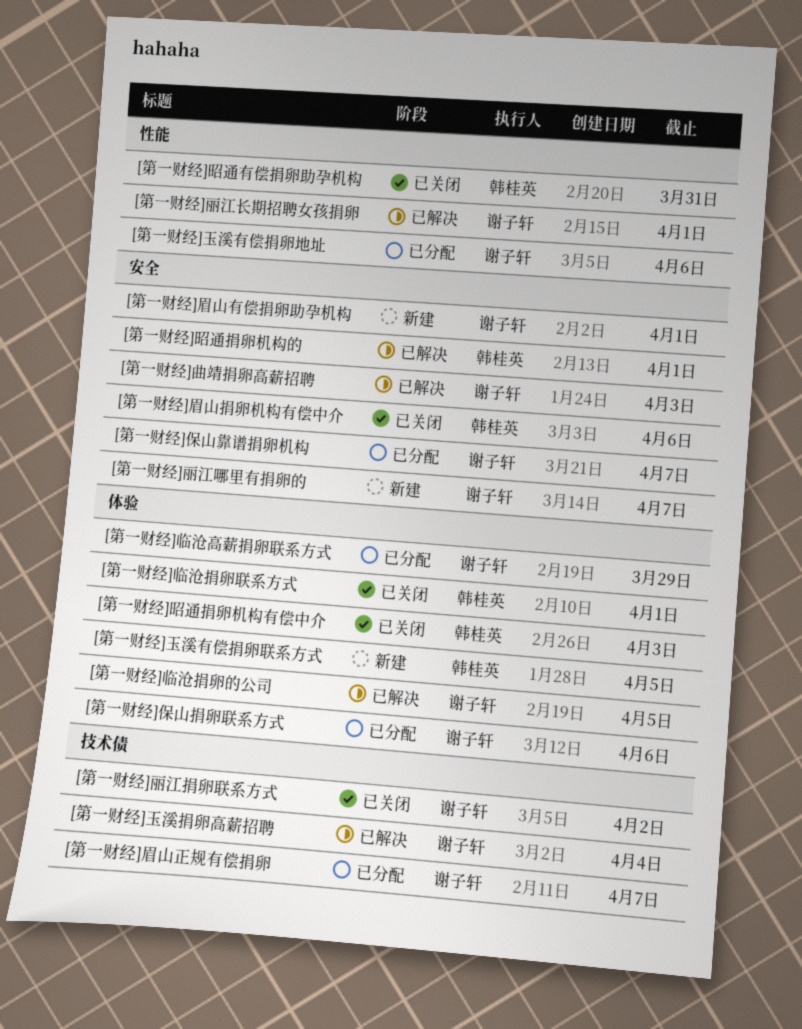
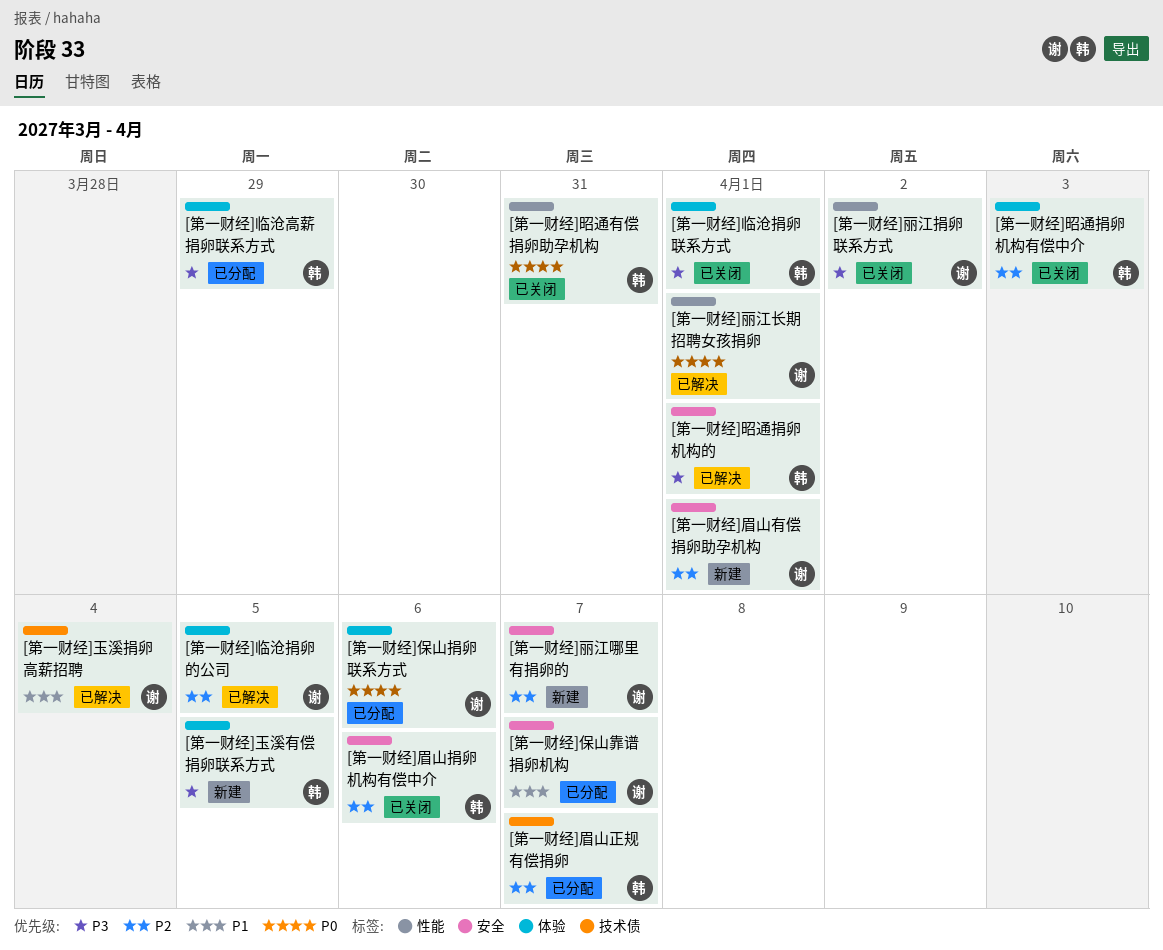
[第一财经]临沧高薪捐卵联系方式, owner: 谢子轩 -> 韩桂英
[第一财经]丽江捐卵联系方式, label: 技术债 -> 性能
[第一财经]曲靖捐卵高薪招聘: present -> none
[第一财经]玉溪有偿捐卵地址: present -> none
[第一财经]眉山正规有偿捐卵, owner: 谢子轩 -> 韩桂英

